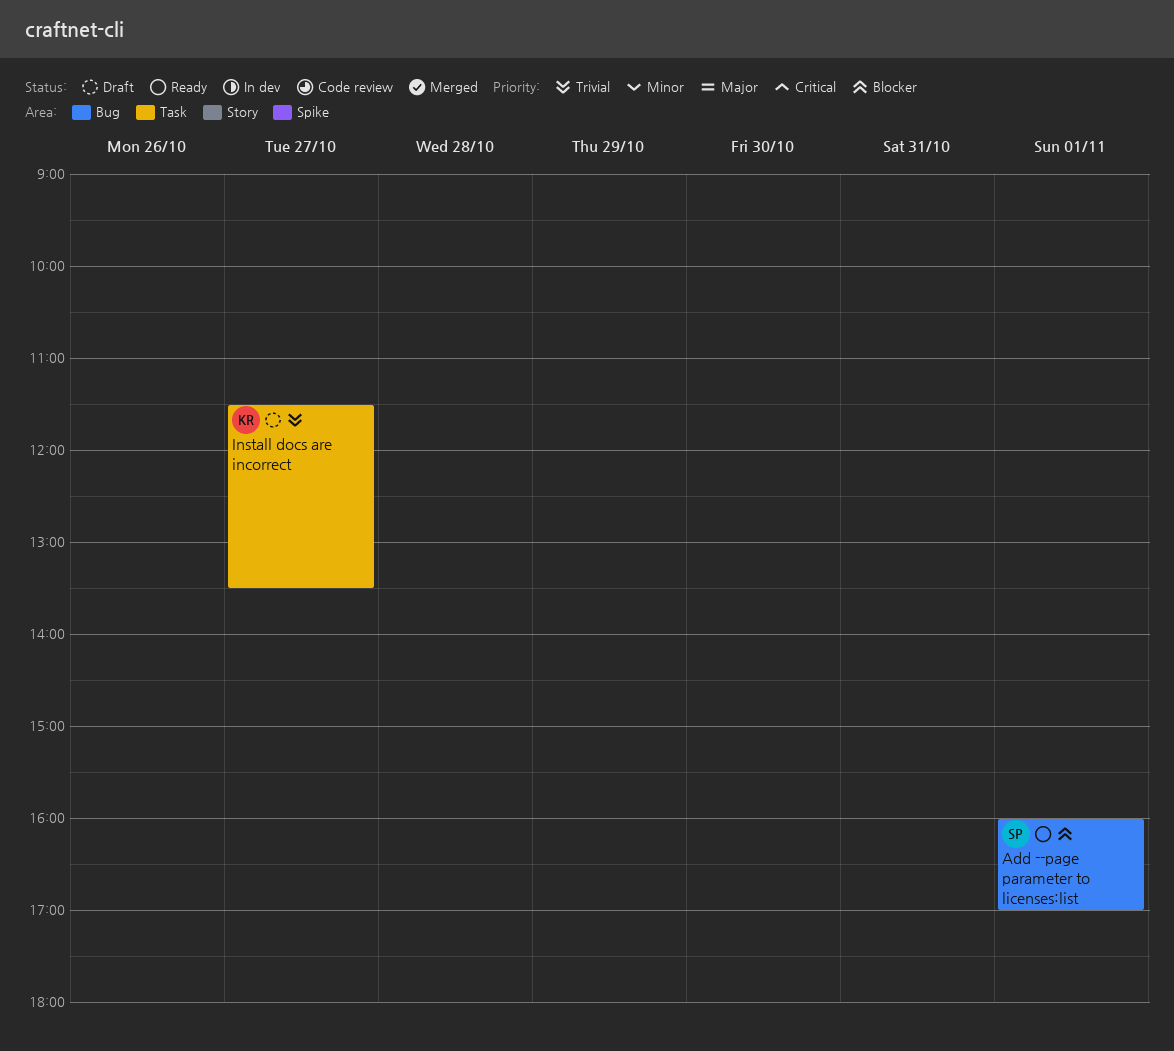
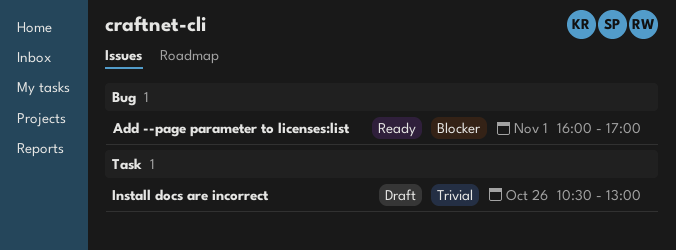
Install docs are incorrect, day: Oct 27 -> Oct 26
Install docs are incorrect, begins: 11:30 -> 10:30
Install docs are incorrect, ends: 13:30 -> 13:00

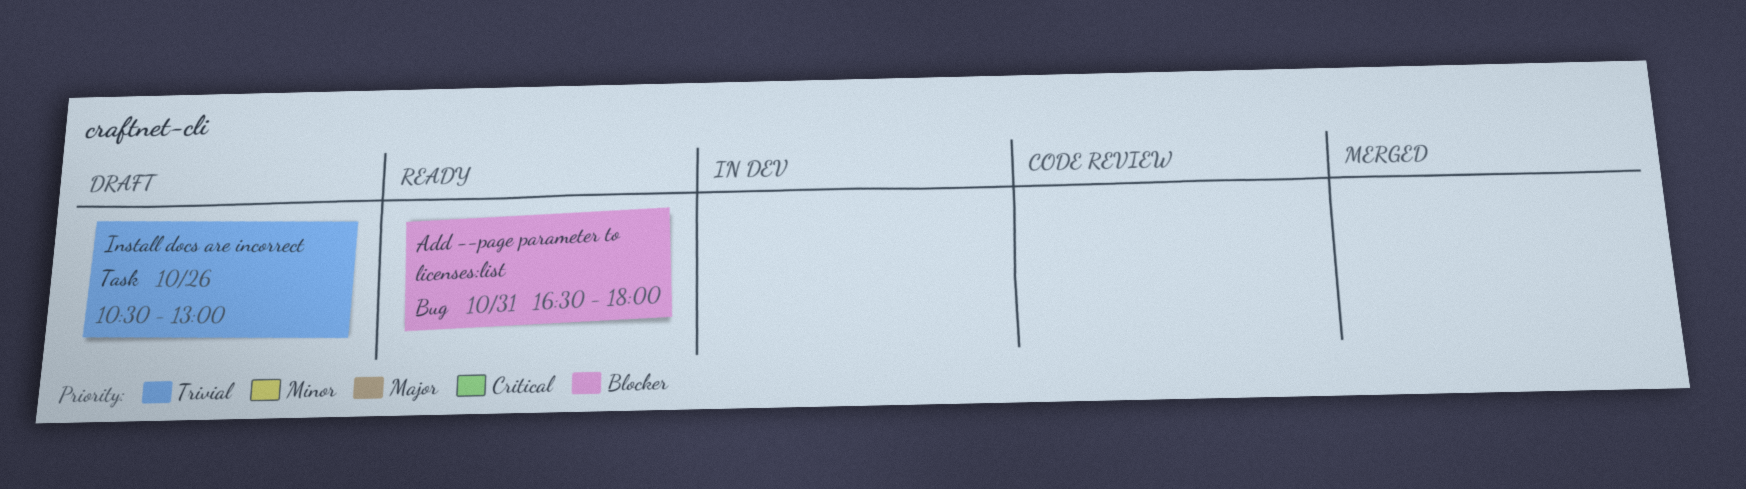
Add --page parameter to licenses:list, day: Nov 1 -> Oct 31
Add --page parameter to licenses:list, begins: 16:00 -> 16:30
Add --page parameter to licenses:list, ends: 17:00 -> 18:00

